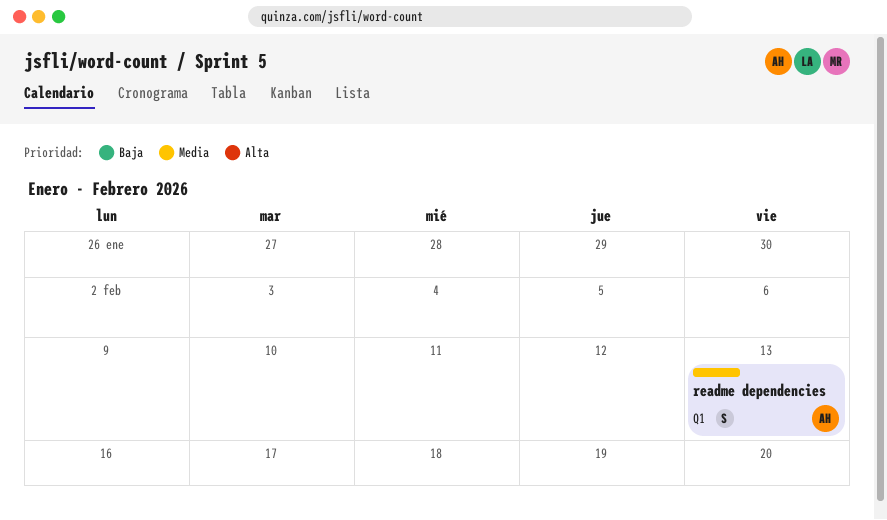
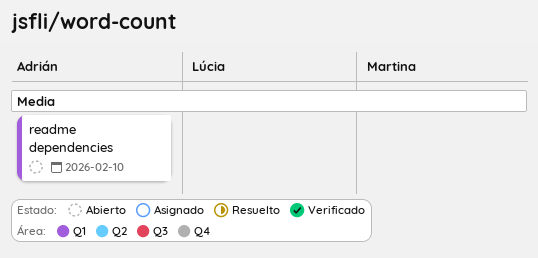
readme dependencies, due: Feb 13 -> Feb 10

